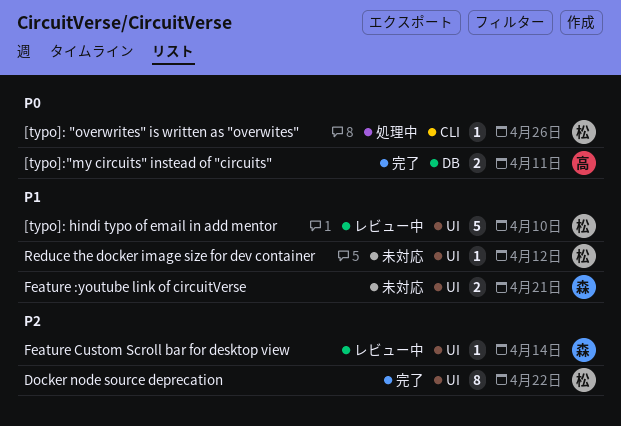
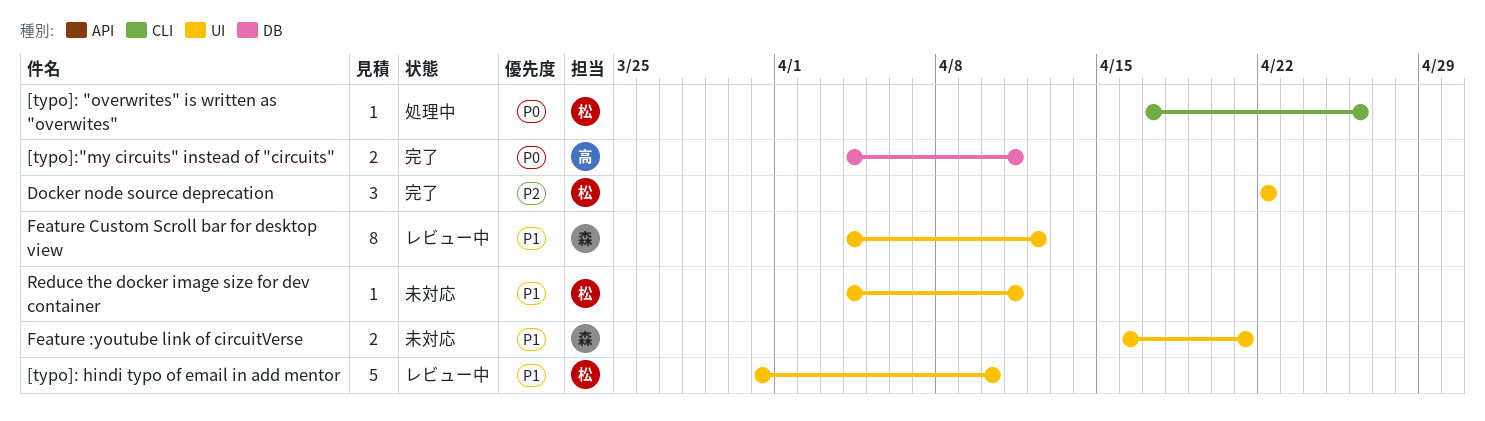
Docker node source deprecation, estimate: 8 -> 3
Feature Custom Scroll bar for desktop view, priority: P2 -> P1
Feature Custom Scroll bar for desktop view, estimate: 1 -> 8
Feature Custom Scroll bar for desktop view, due: Apr 14 -> Apr 12
Reduce the docker image size for dev container, due: Apr 12 -> Apr 11

